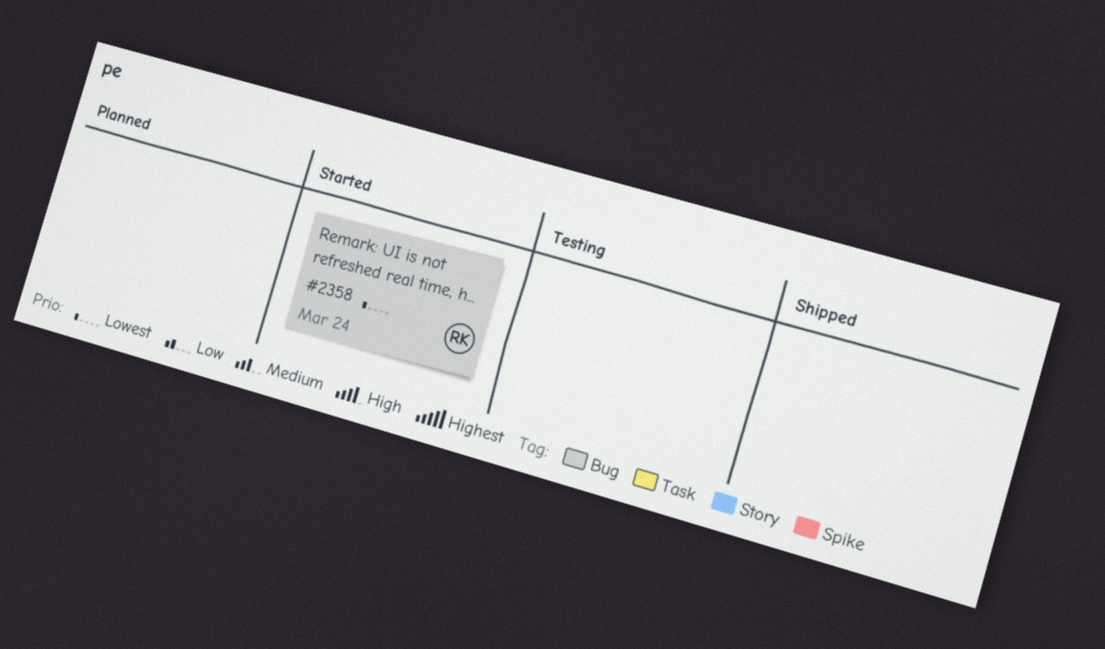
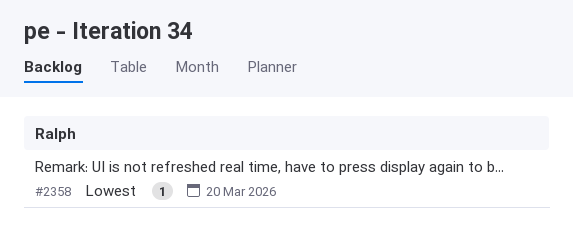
#2358, due: Mar 24 -> Mar 20

